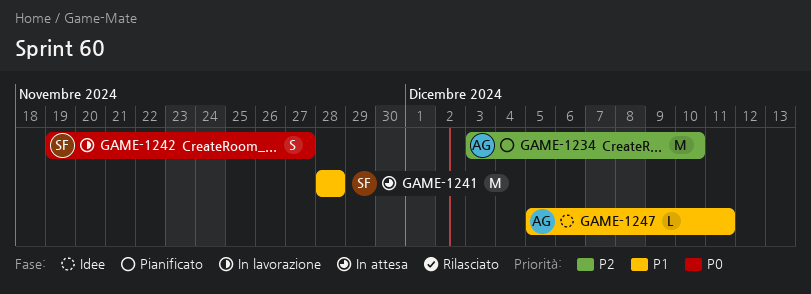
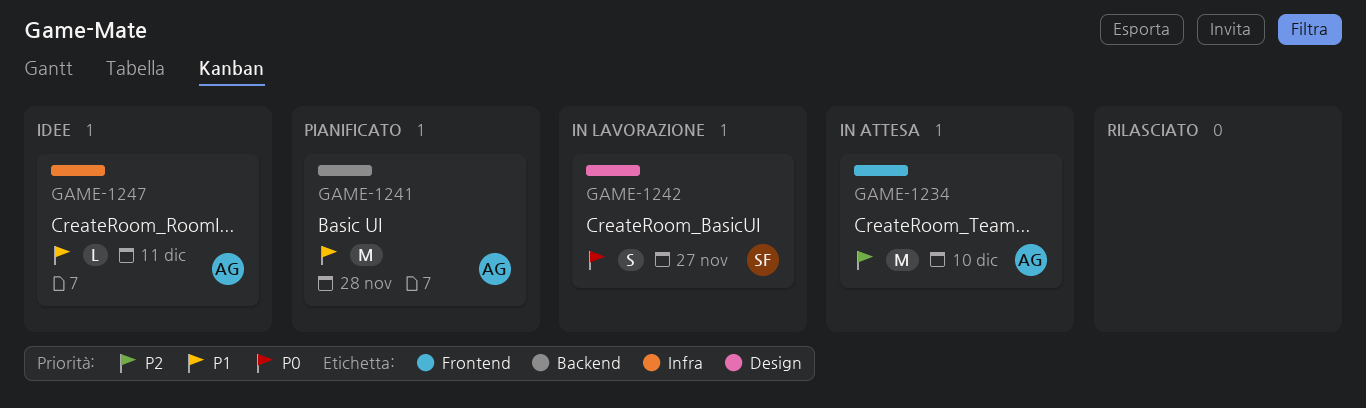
GAME-1234, status: Pianificato -> In attesa
GAME-1241, status: In attesa -> Pianificato
GAME-1241, owner: SF -> AG

